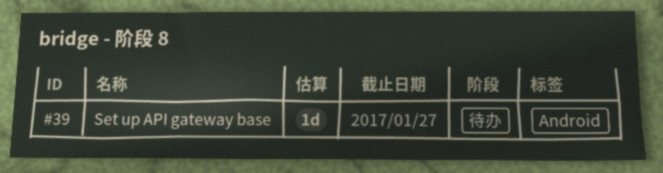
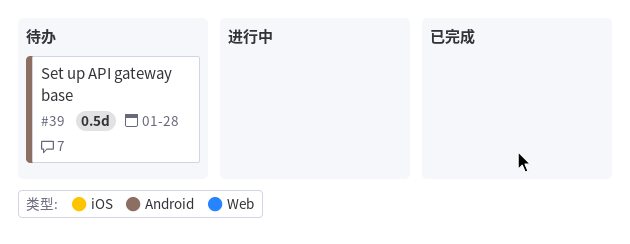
#39, estimate: 1d -> 0.5d
#39, due: Jan 27 -> Jan 28

